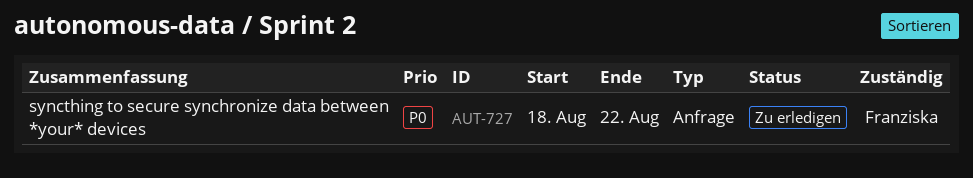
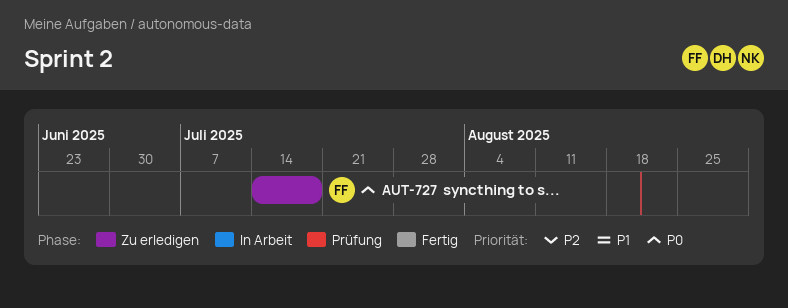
AUT-727, start: Aug 18 -> Jul 14
AUT-727, due: Aug 22 -> Jul 18

